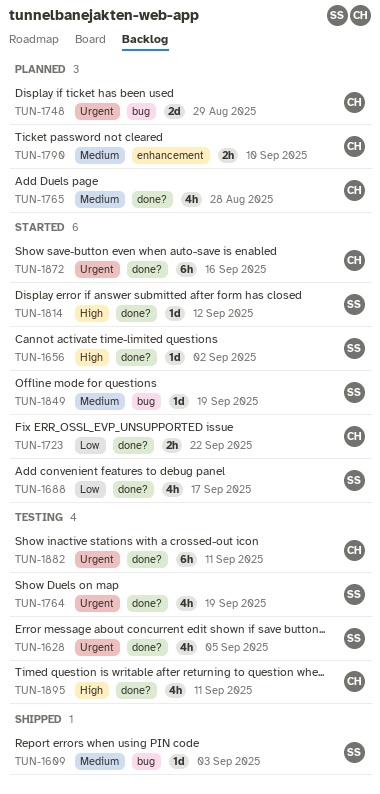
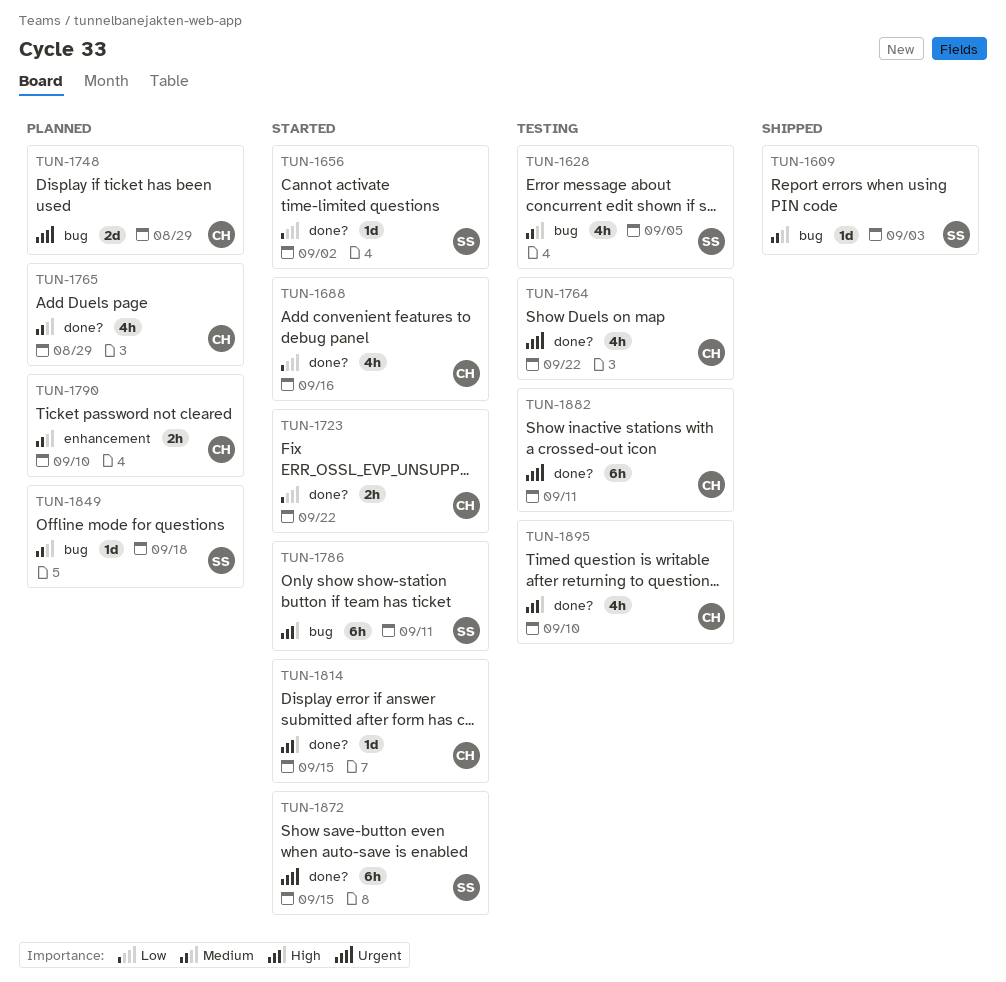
TUN-1628, priority: Urgent -> Medium
TUN-1628, label: done? -> bug
TUN-1656, priority: High -> Low
TUN-1688, owner: SS -> CH
TUN-1688, due: Sep 17 -> Sep 16
TUN-1764, owner: SS -> CH
TUN-1764, due: Sep 19 -> Sep 22
TUN-1765, due: Aug 28 -> Aug 29
TUN-1786: none -> present
TUN-1814, owner: SS -> CH
TUN-1814, due: Sep 12 -> Sep 15
TUN-1849, status: Started -> Planned
TUN-1849, due: Sep 19 -> Sep 18
TUN-1872, owner: CH -> SS
TUN-1872, due: Sep 16 -> Sep 15
TUN-1895, due: Sep 11 -> Sep 10

